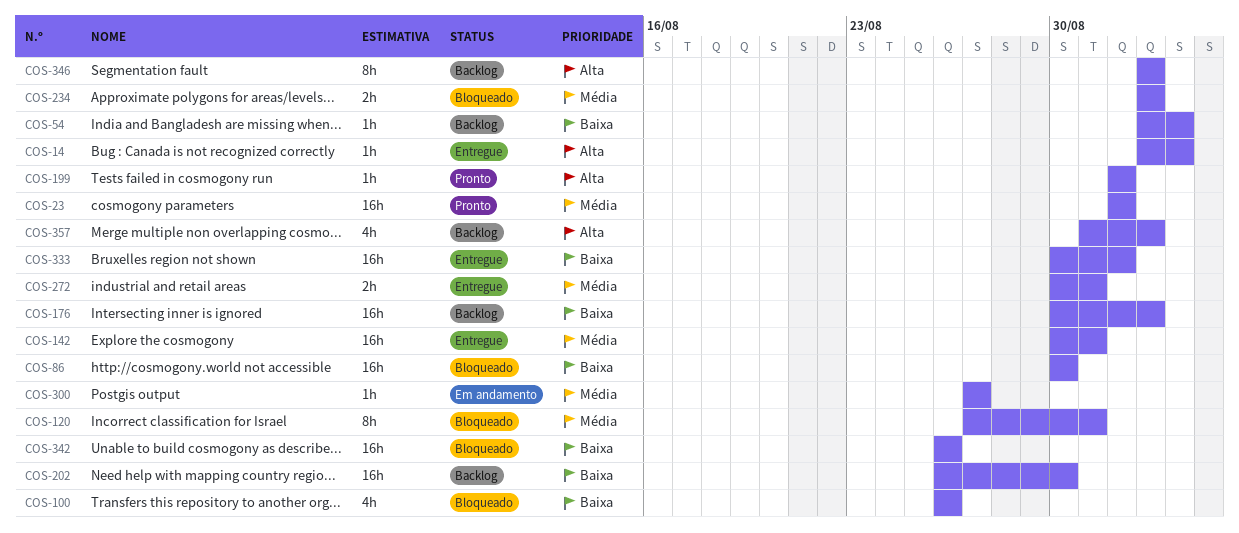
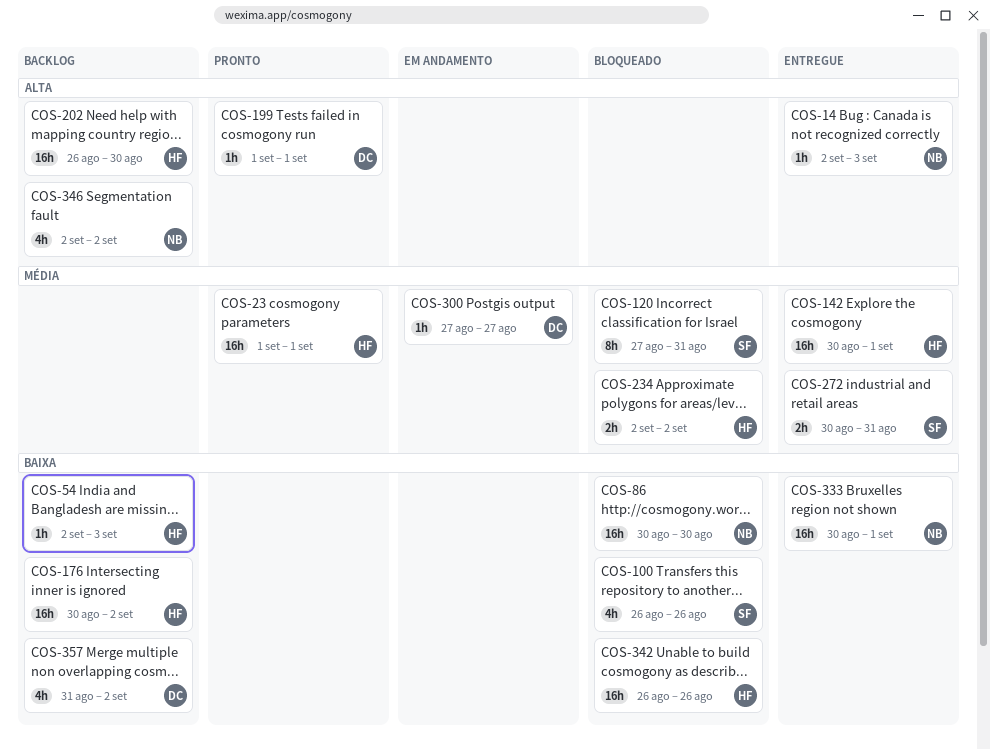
COS-142, due: Aug 31 -> Sep 1
COS-202, priority: Baixa -> Alta
COS-346, estimate: 8h -> 4h
COS-357, priority: Alta -> Baixa

